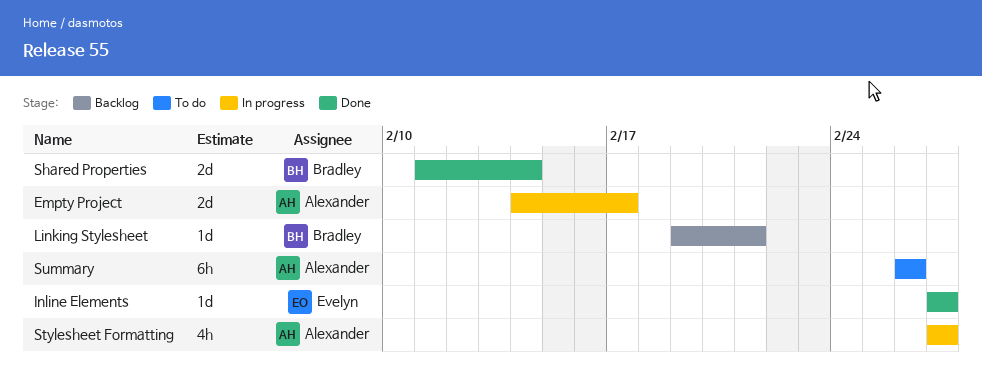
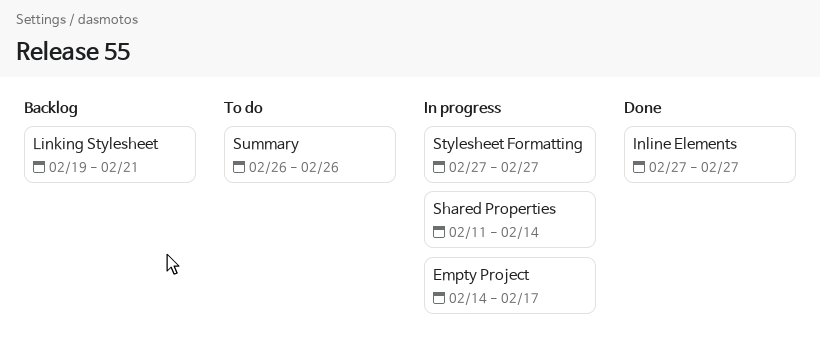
Shared Properties, status: Done -> In progress

